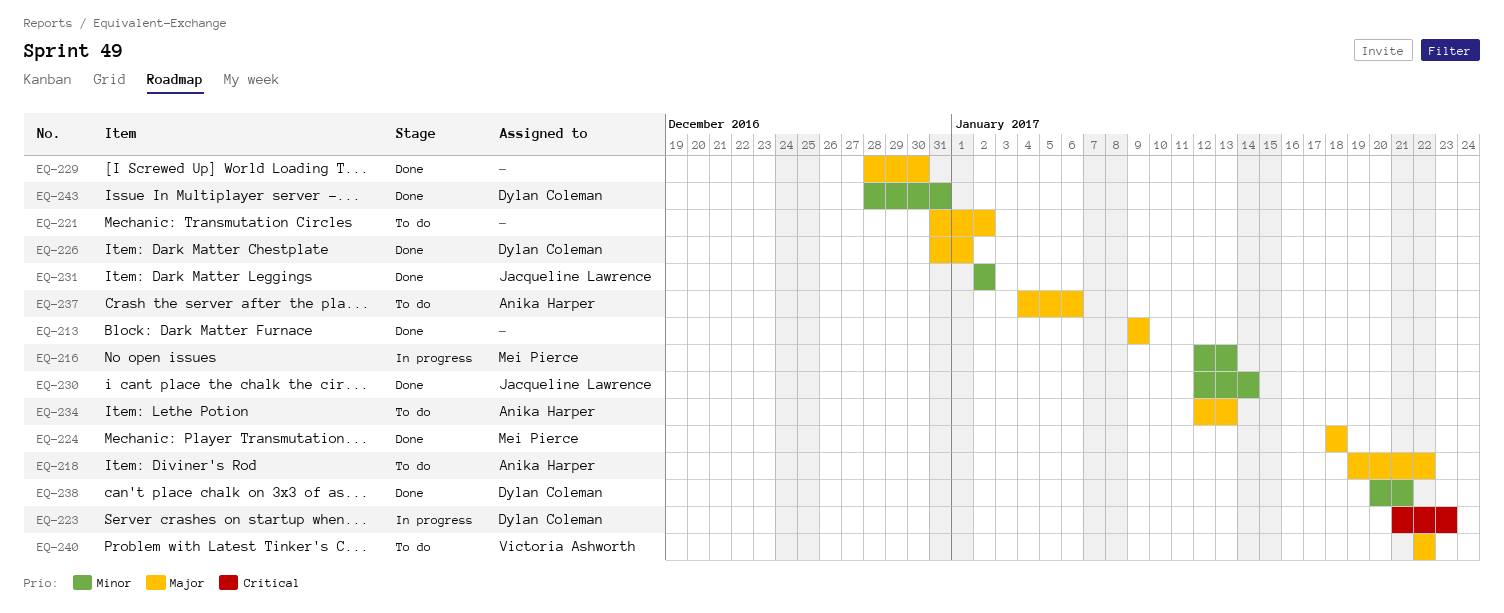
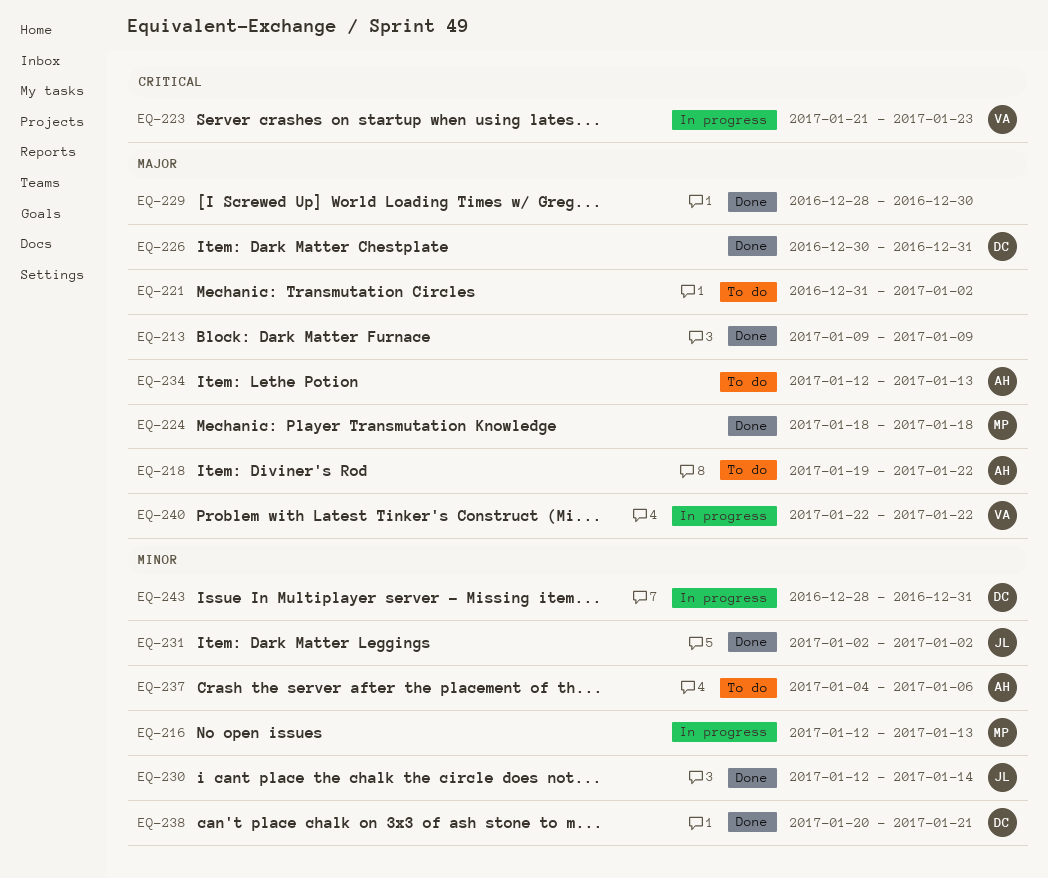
EQ-223, owner: Dylan Coleman -> Victoria Ashworth
EQ-226, start: Dec 31 -> Dec 30
EQ-226, due: Jan 1 -> Dec 31
EQ-237, priority: Major -> Minor
EQ-240, status: To do -> In progress
EQ-243, status: Done -> In progress

